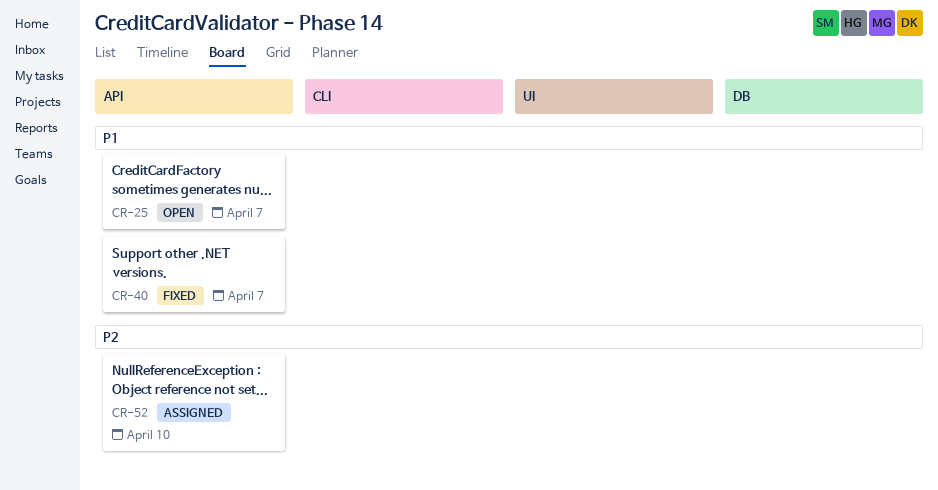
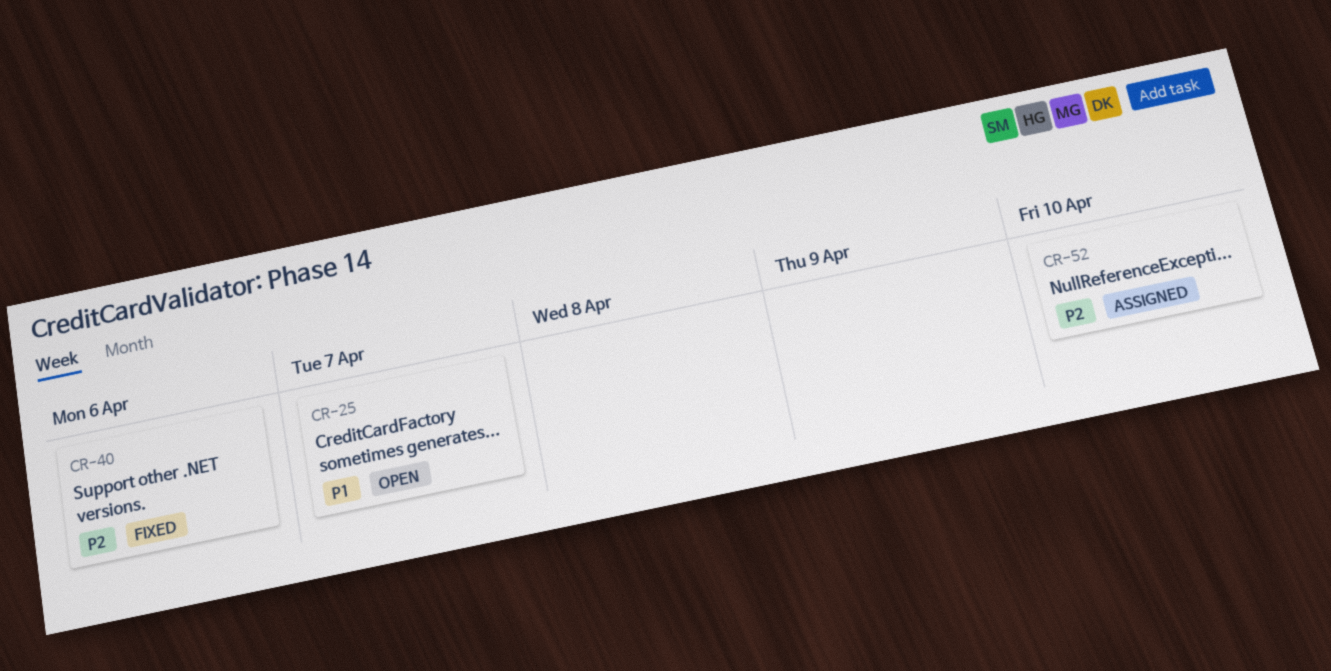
CR-40, priority: P1 -> P2
CR-40, due: Apr 7 -> Apr 6

